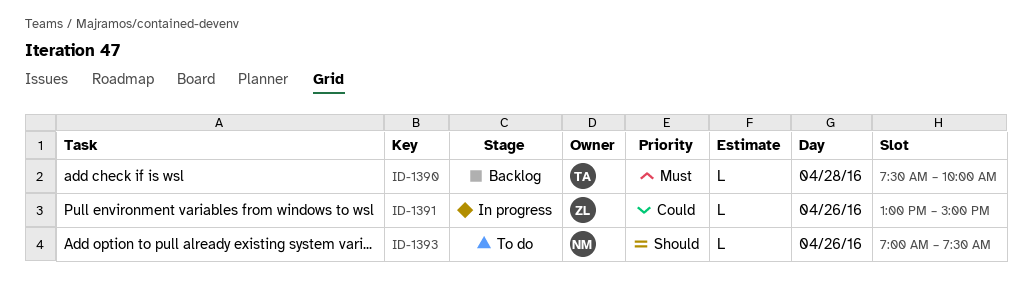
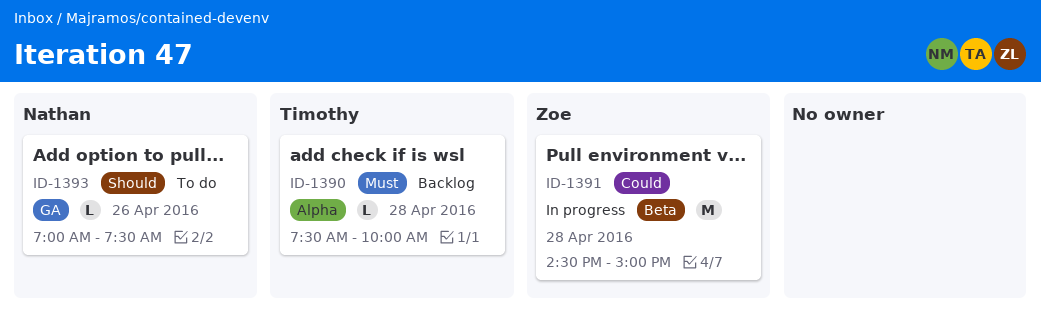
ID-1391, estimate: L -> M
ID-1391, day: Apr 26 -> Apr 28
ID-1391, begins: 13:00 -> 14:30

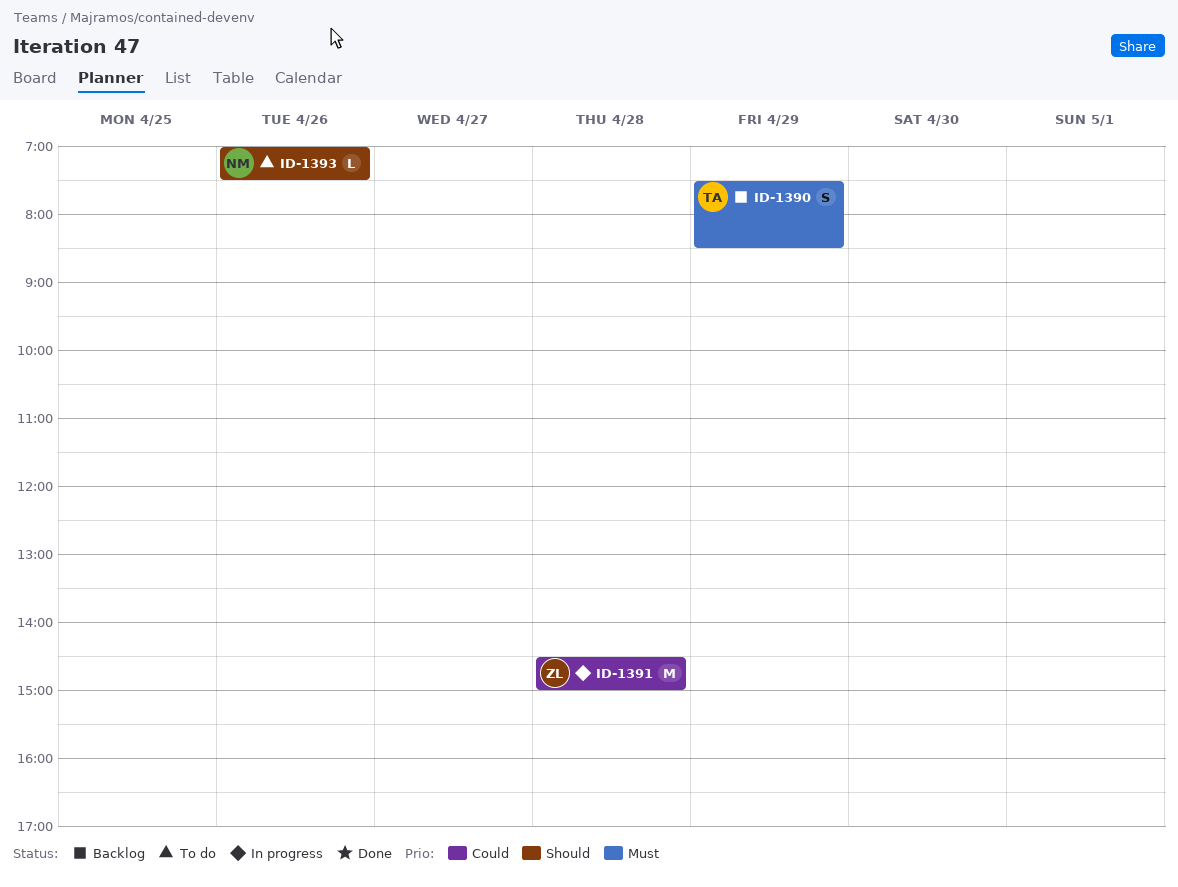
ID-1390, estimate: L -> S
ID-1390, day: Apr 28 -> Apr 29
ID-1390, ends: 10:00 -> 08:30

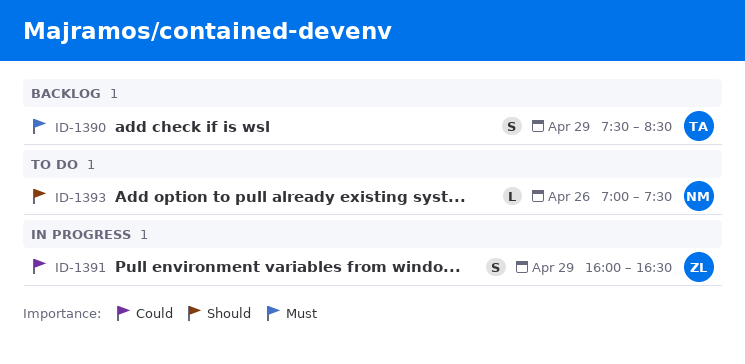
ID-1391, estimate: M -> S
ID-1391, day: Apr 28 -> Apr 29
ID-1391, begins: 14:30 -> 16:00
ID-1391, ends: 15:00 -> 16:30

